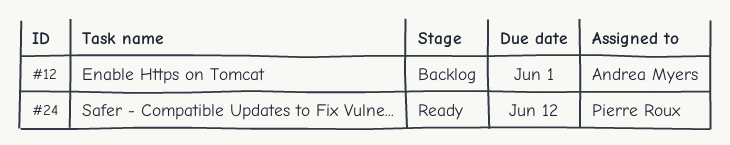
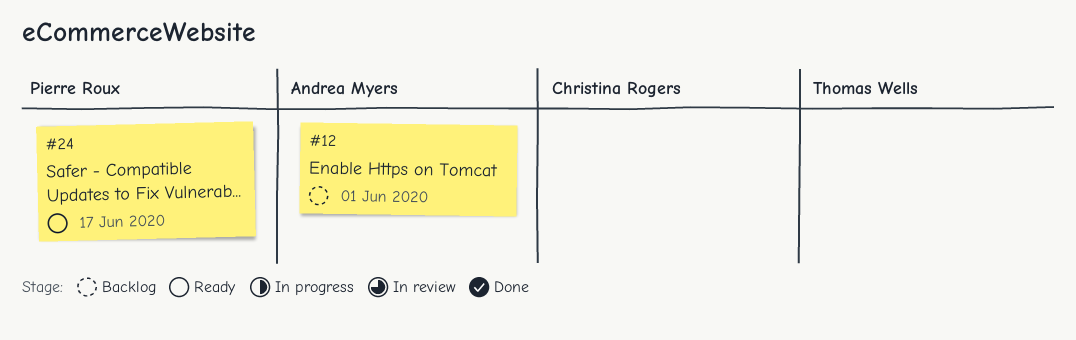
#24, due: Jun 12 -> Jun 17

